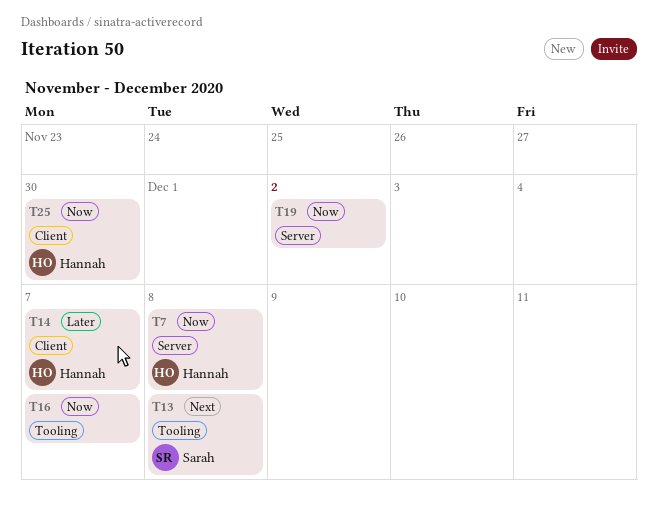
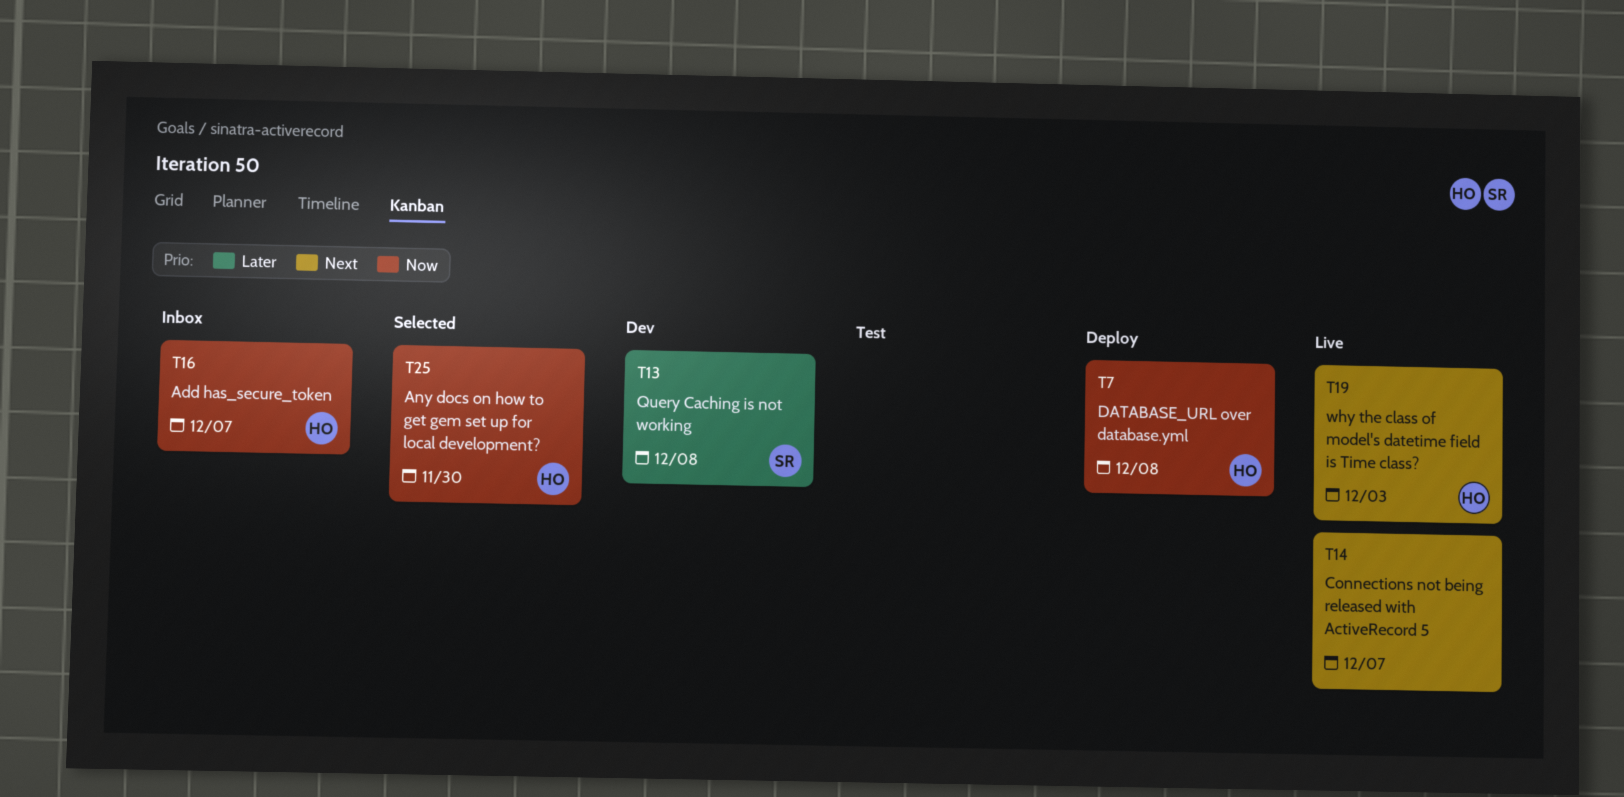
T13, priority: Next -> Later
T14, owner: Hannah -> none
T14, priority: Later -> Next
T16, owner: none -> Hannah
T19, owner: none -> Hannah
T19, priority: Now -> Next
T19, due: Dec 2 -> Dec 3

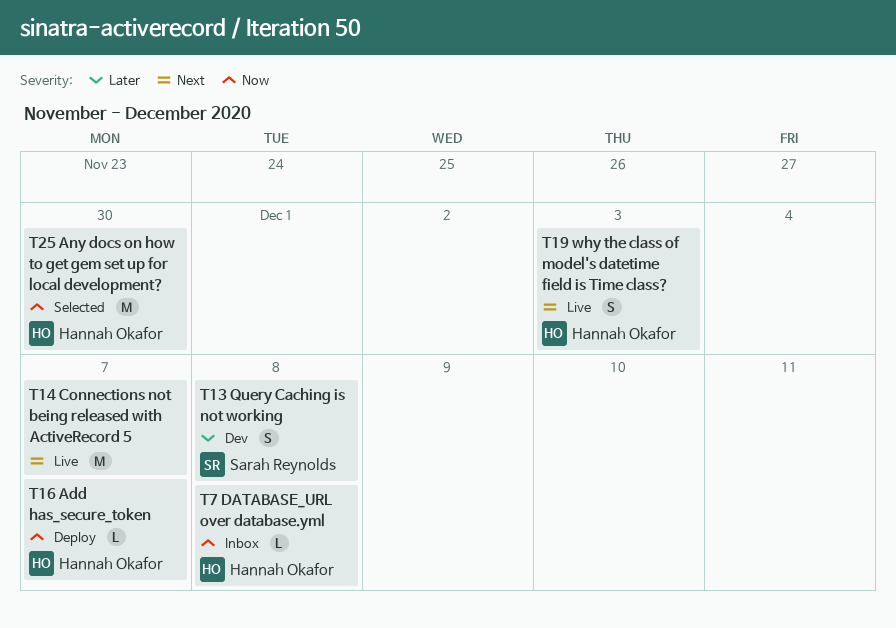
T7, status: Deploy -> Inbox
T16, status: Inbox -> Deploy

